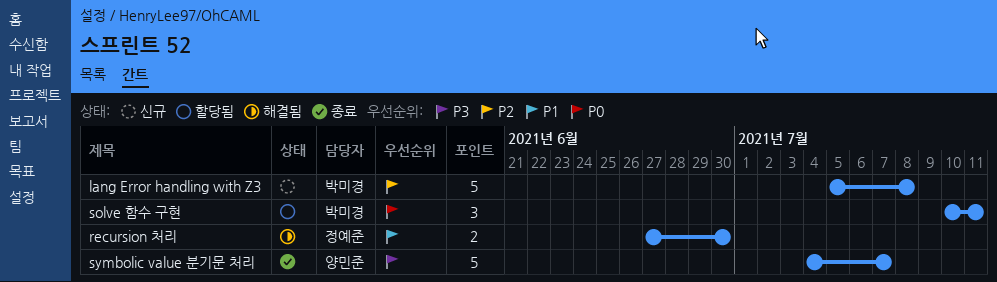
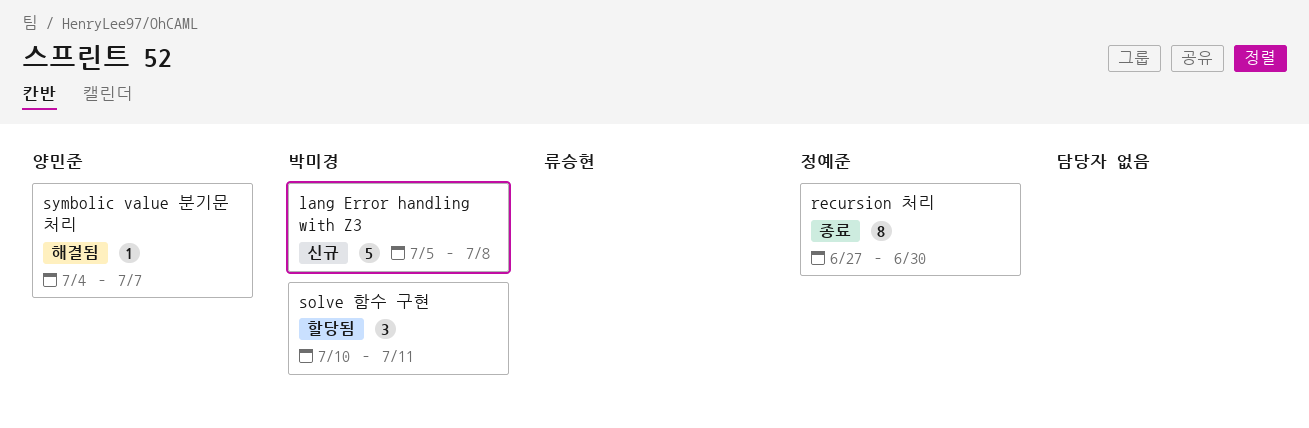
recursion 처리, status: 해결됨 -> 종료
recursion 처리, estimate: 2 -> 8
symbolic value 분기문 처리, status: 종료 -> 해결됨
symbolic value 분기문 처리, estimate: 5 -> 1

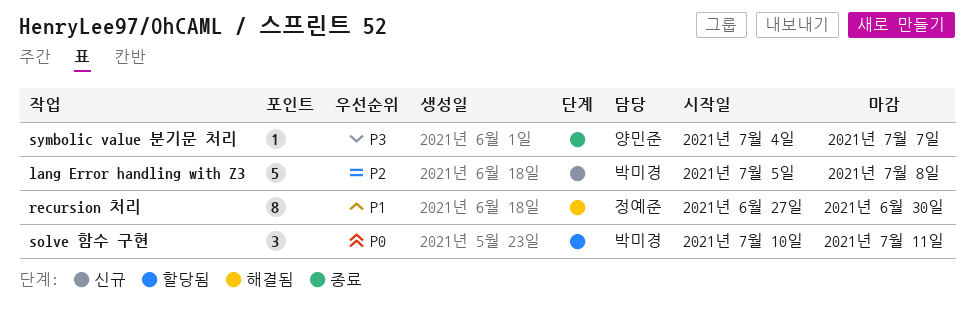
recursion 처리, status: 종료 -> 해결됨
symbolic value 분기문 처리, status: 해결됨 -> 종료

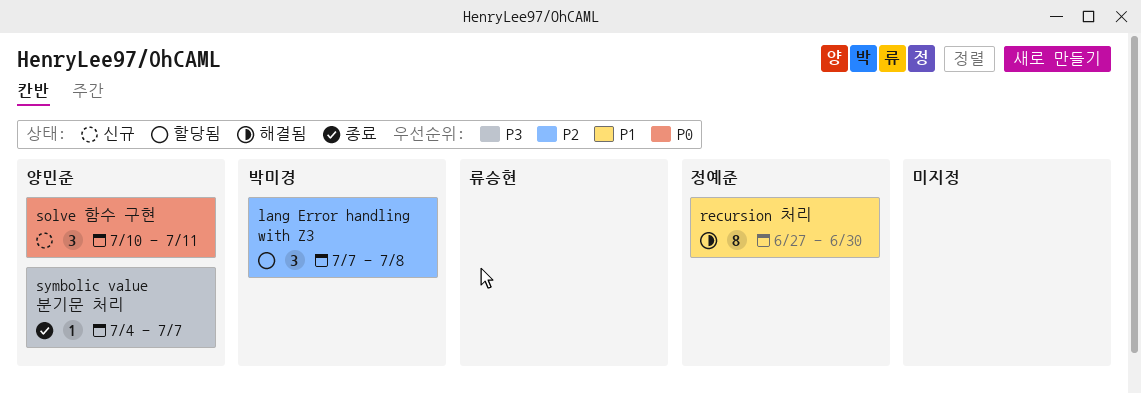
lang Error handling with Z3, status: 신규 -> 할당됨
lang Error handling with Z3, estimate: 5 -> 3
lang Error handling with Z3, start: Jul 5 -> Jul 7
solve 함수 구현, status: 할당됨 -> 신규
solve 함수 구현, owner: 박미경 -> 양민준

